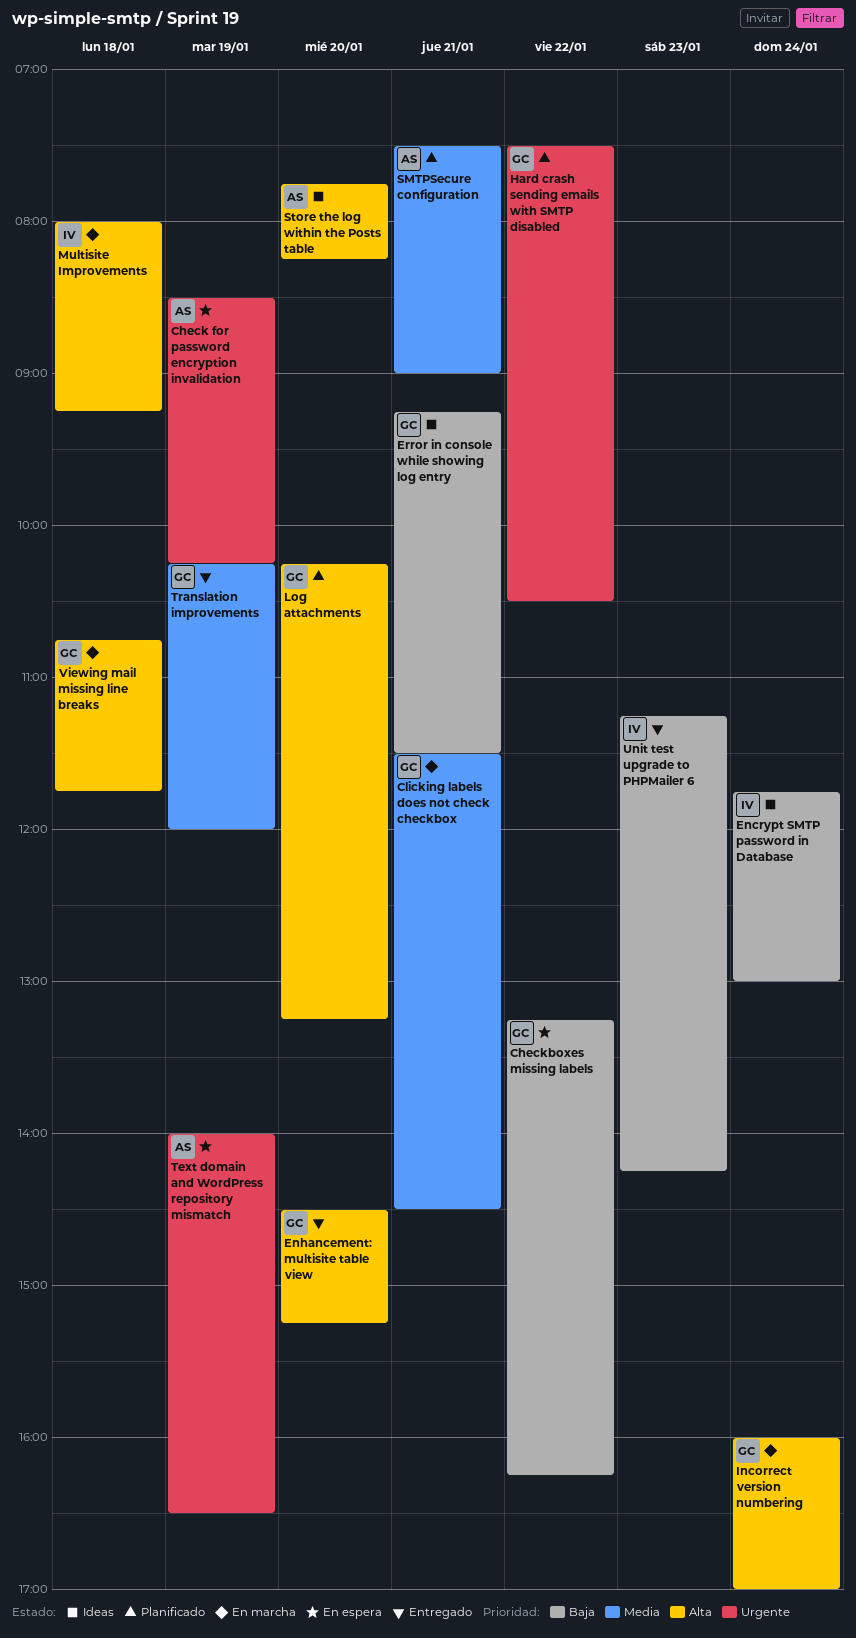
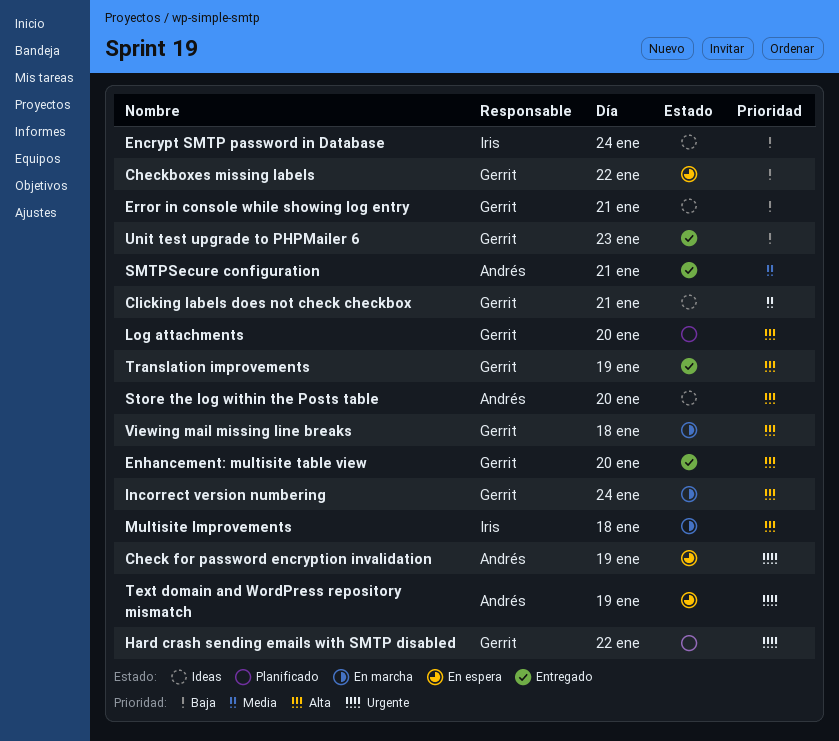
Clicking labels does not check checkbox, status: En marcha -> Ideas
SMTPSecure configuration, status: Planificado -> Entregado
Translation improvements, priority: Media -> Alta
Unit test upgrade to PHPMailer 6, owner: Iris -> Gerrit

